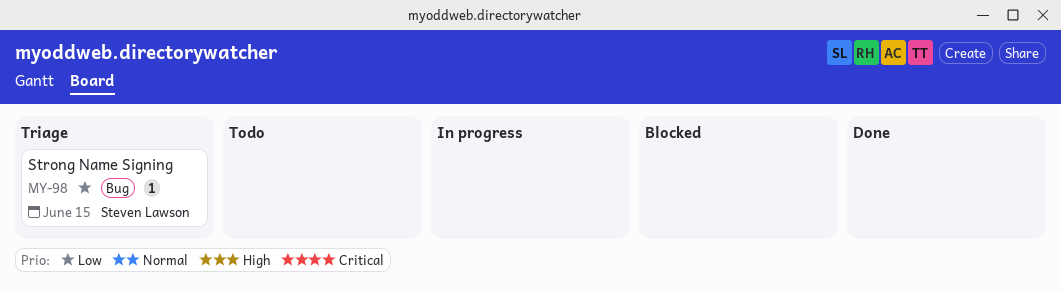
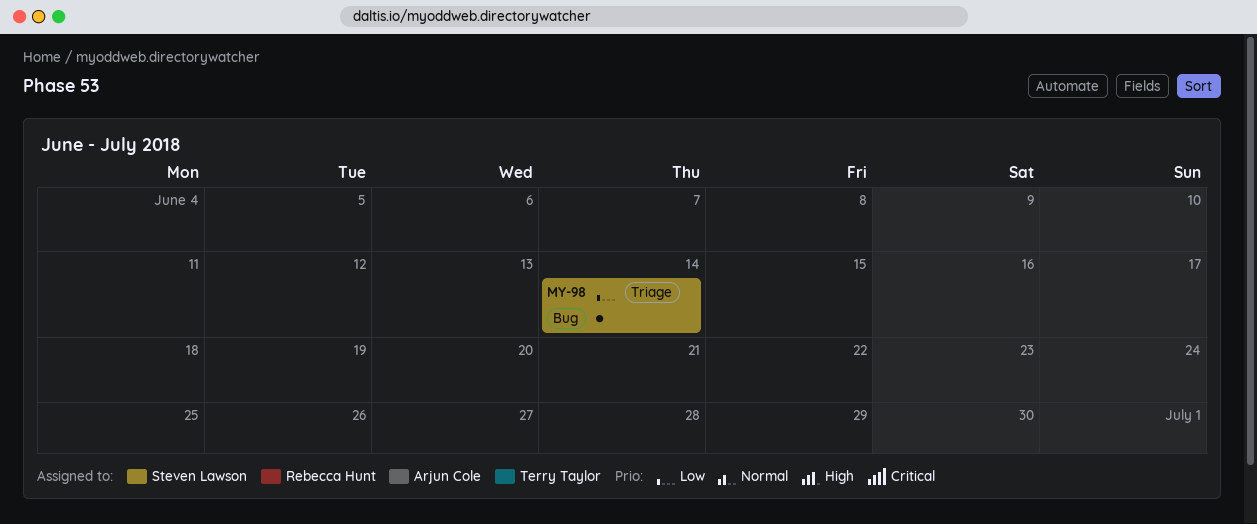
MY-98, due: Jun 15 -> Jun 14

